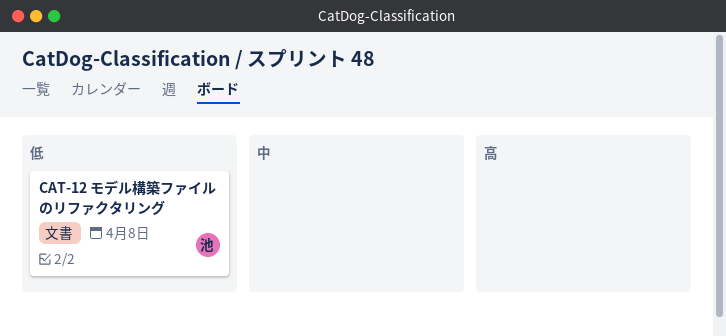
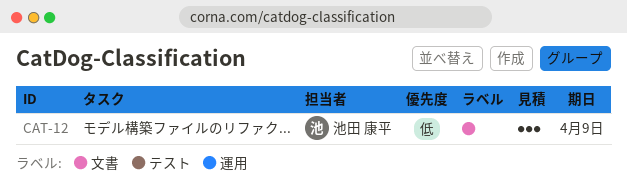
CAT-12, due: Apr 8 -> Apr 9

